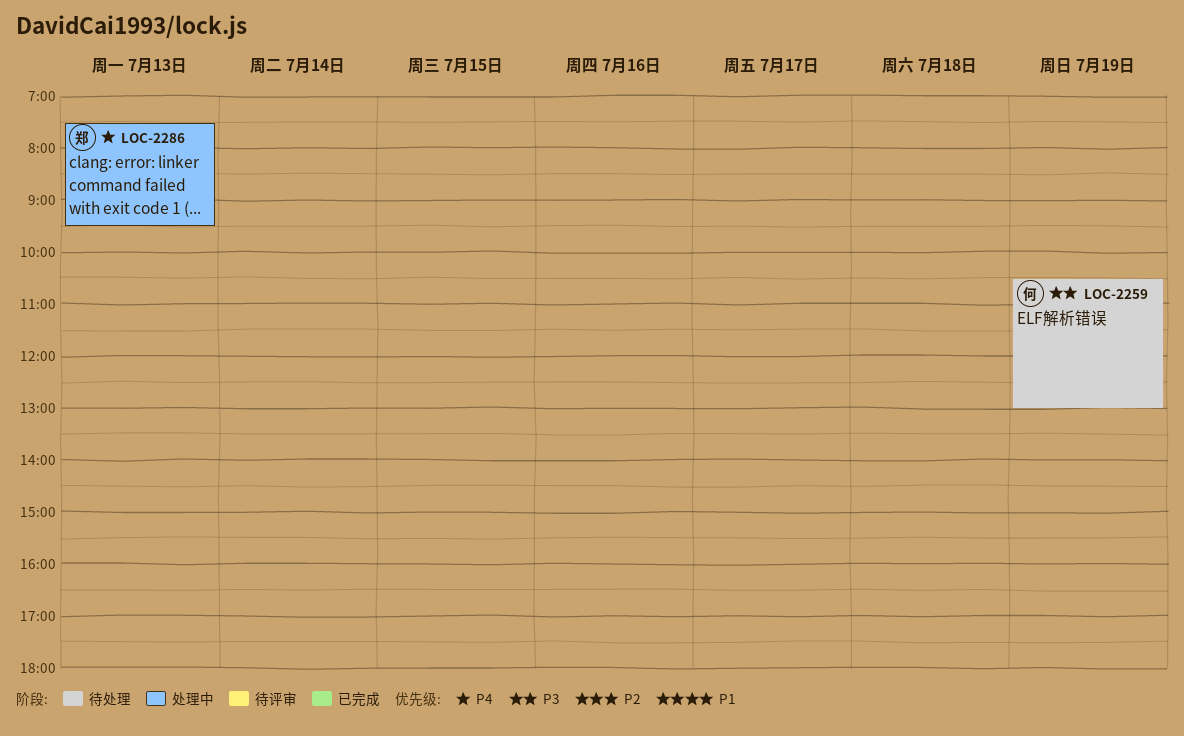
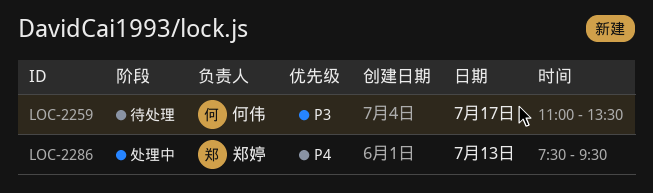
LOC-2259, day: Jul 19 -> Jul 17
LOC-2259, begins: 10:30 -> 11:00
LOC-2259, ends: 13:00 -> 13:30

